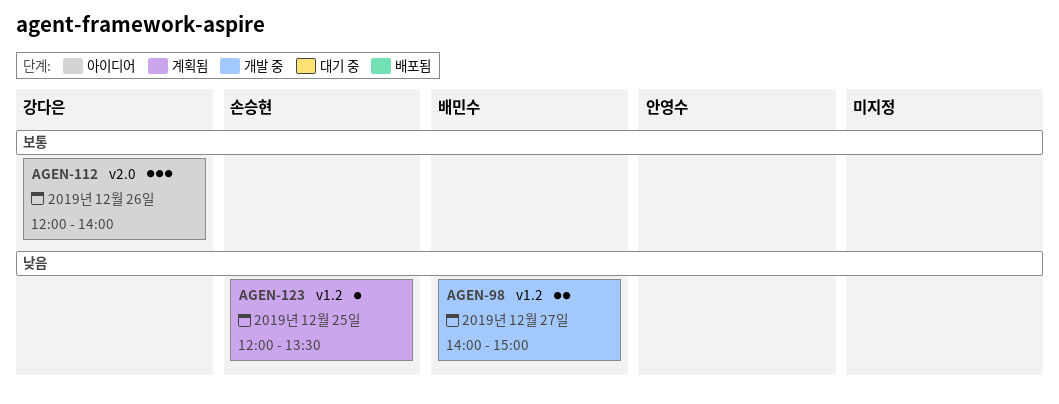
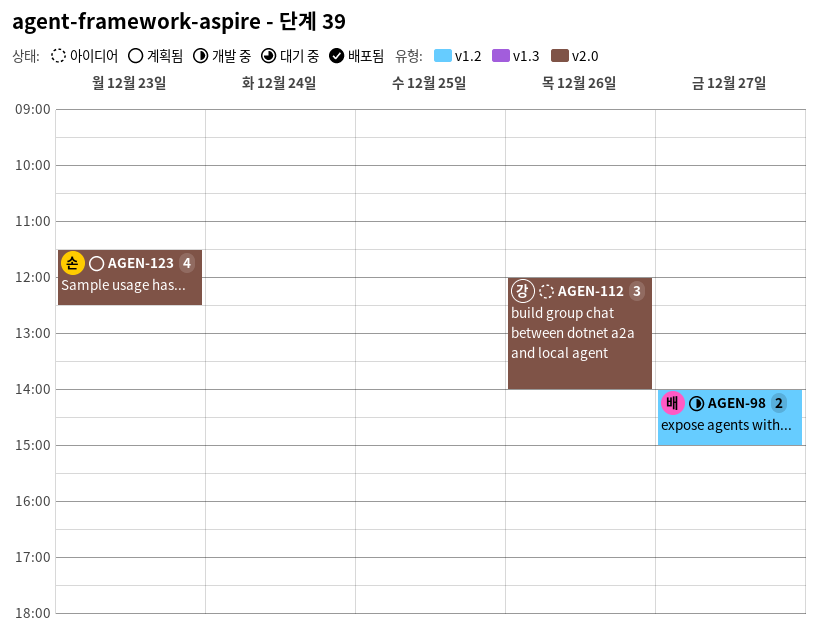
AGEN-123, label: v1.2 -> v2.0
AGEN-123, estimate: 1 -> 4
AGEN-123, day: Dec 25 -> Dec 23
AGEN-123, begins: 12:00 -> 11:30
AGEN-123, ends: 13:30 -> 12:30

